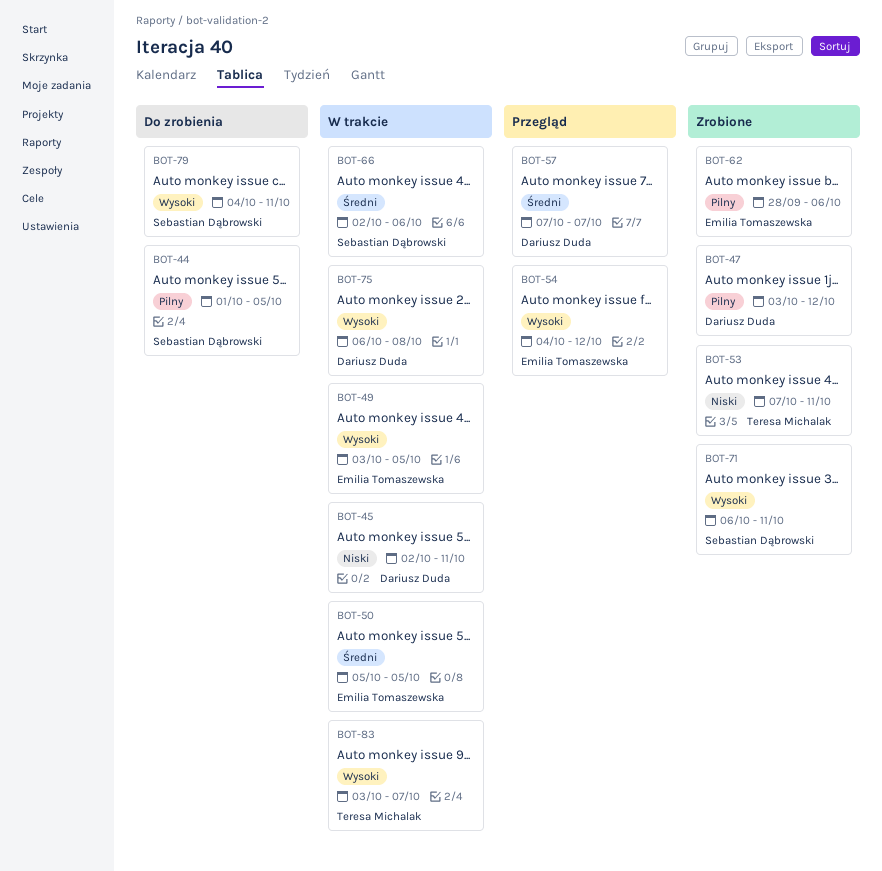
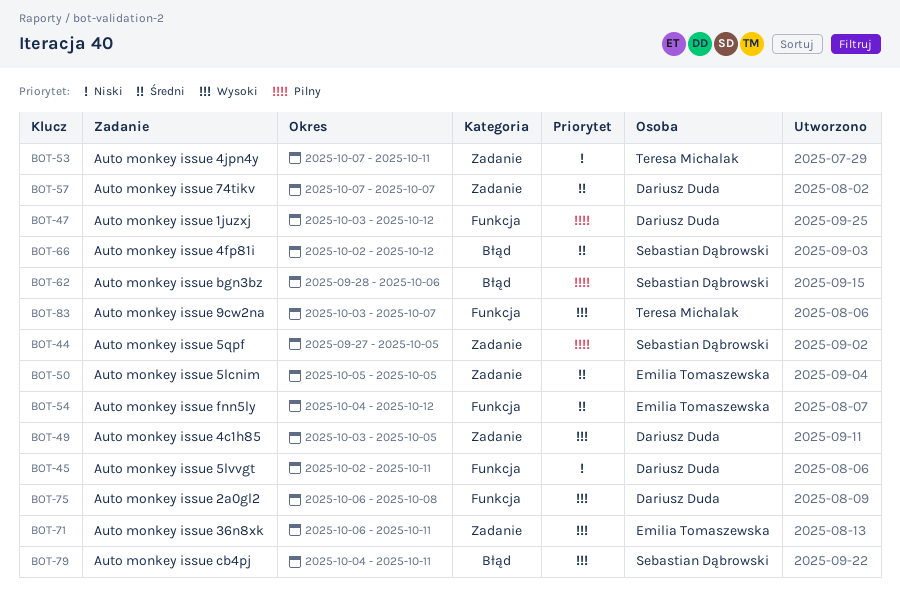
BOT-44, start: Oct 1 -> Sep 27
BOT-49, owner: Emilia Tomaszewska -> Dariusz Duda
BOT-54, priority: Wysoki -> Średni
BOT-62, owner: Emilia Tomaszewska -> Sebastian Dąbrowski
BOT-66, due: Oct 6 -> Oct 12
BOT-71, owner: Sebastian Dąbrowski -> Emilia Tomaszewska

